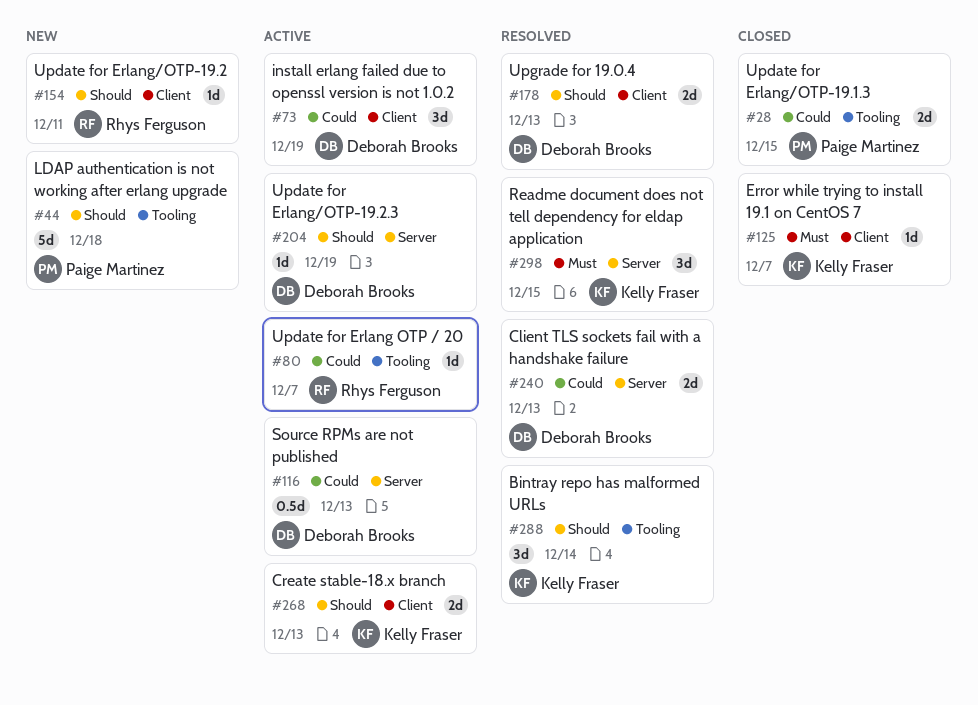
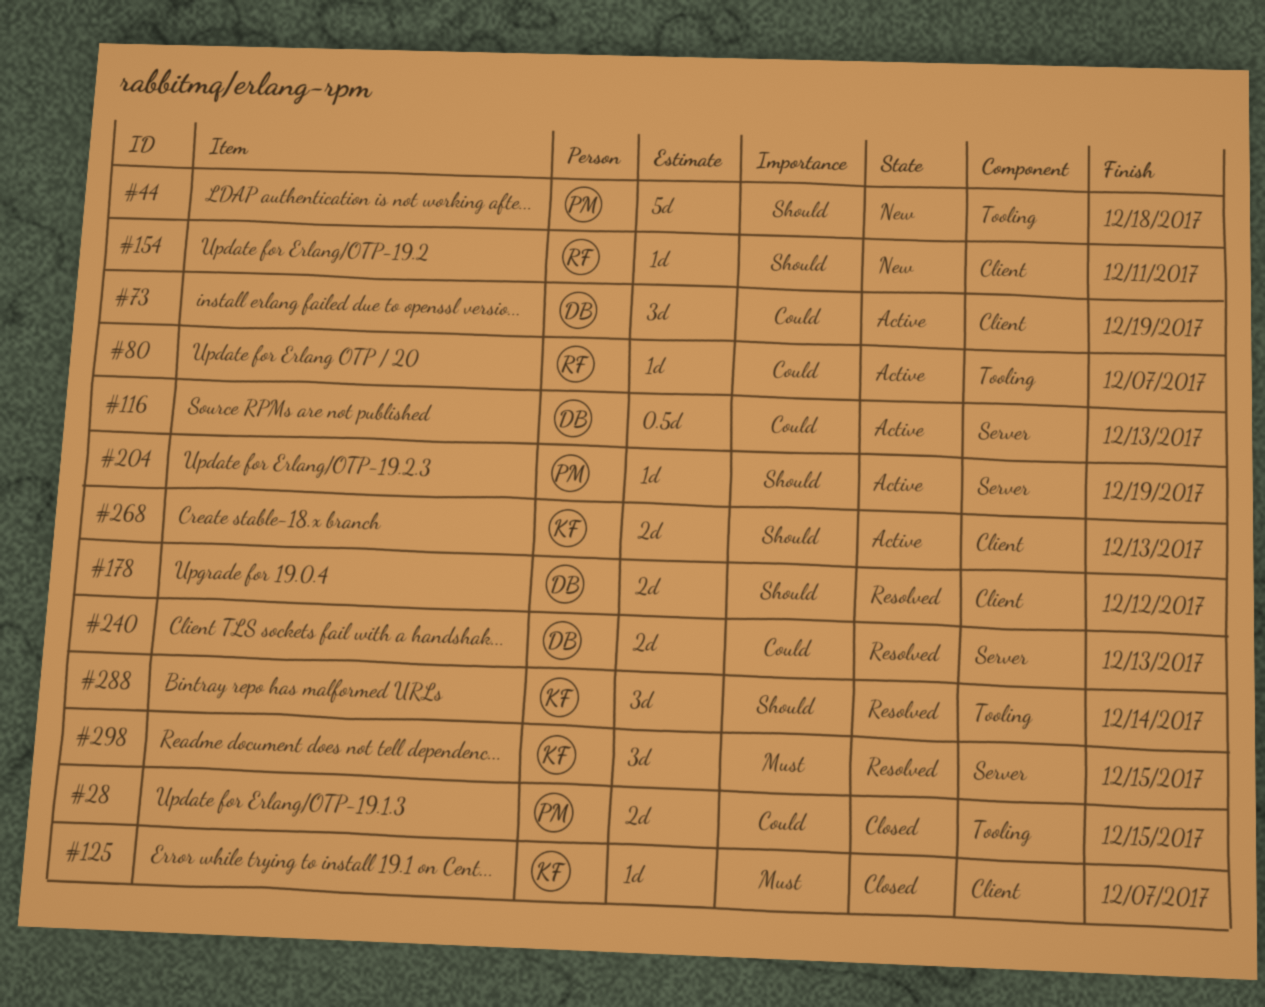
#178, due: Dec 13 -> Dec 12
#204, owner: Deborah Brooks -> Paige Martinez

